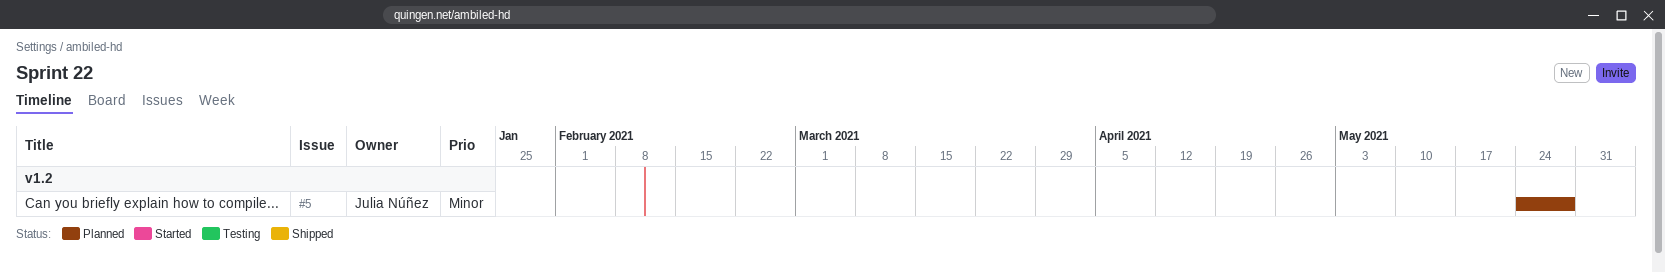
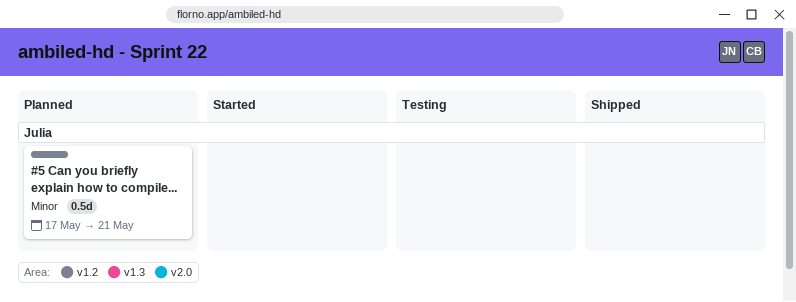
#5, start: May 24 -> May 17
#5, due: May 28 -> May 21

